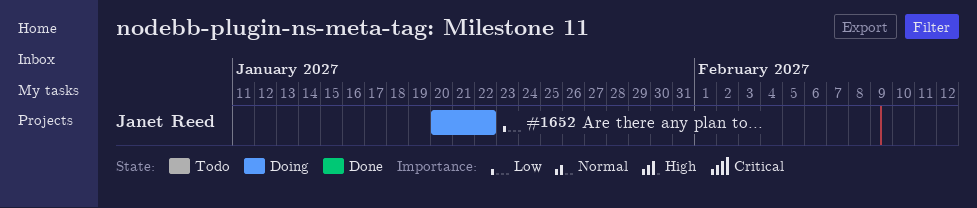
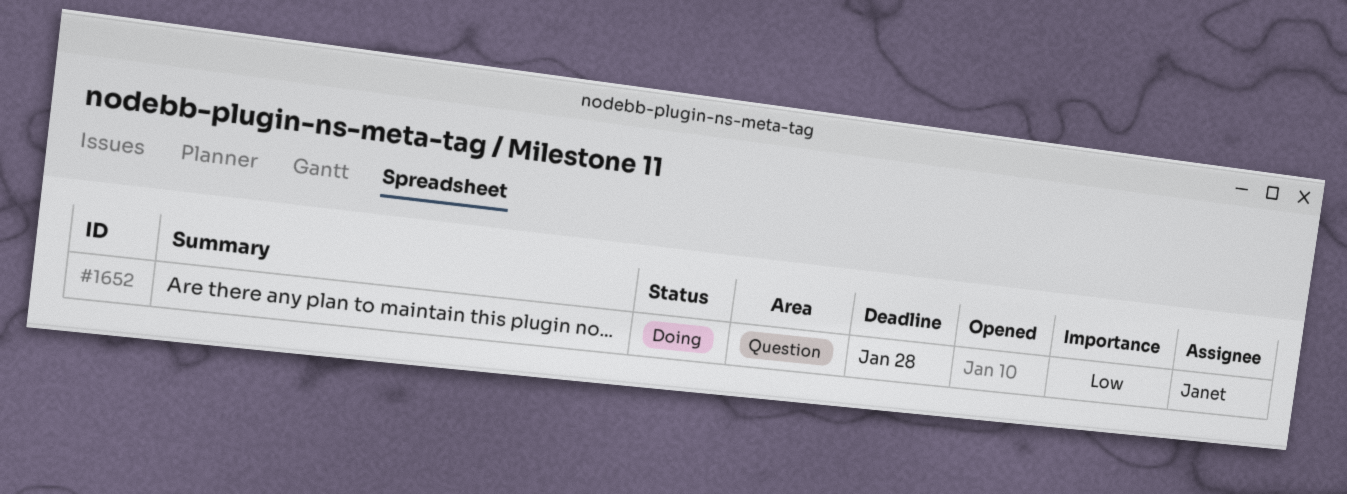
#1652, due: Jan 22 -> Jan 28

